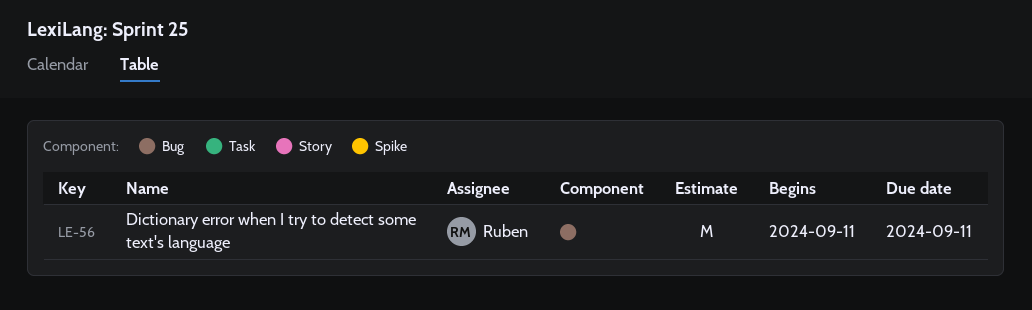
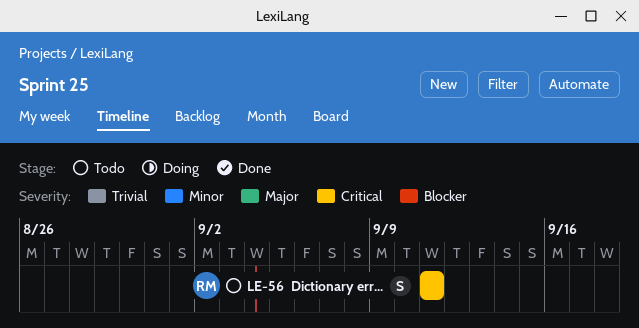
LE-56, estimate: M -> S

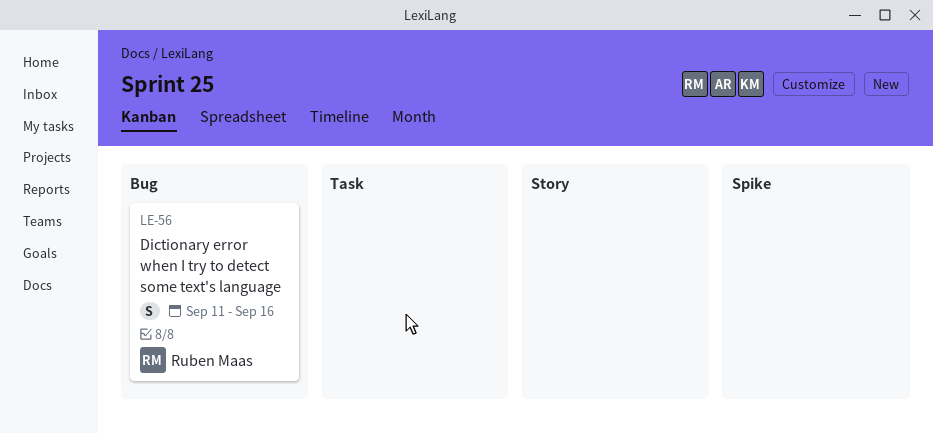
LE-56, due: Sep 11 -> Sep 16

